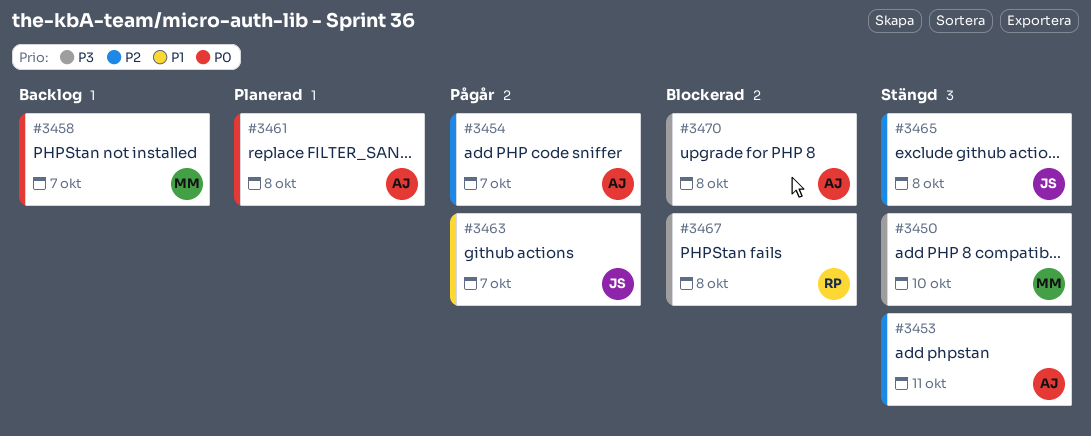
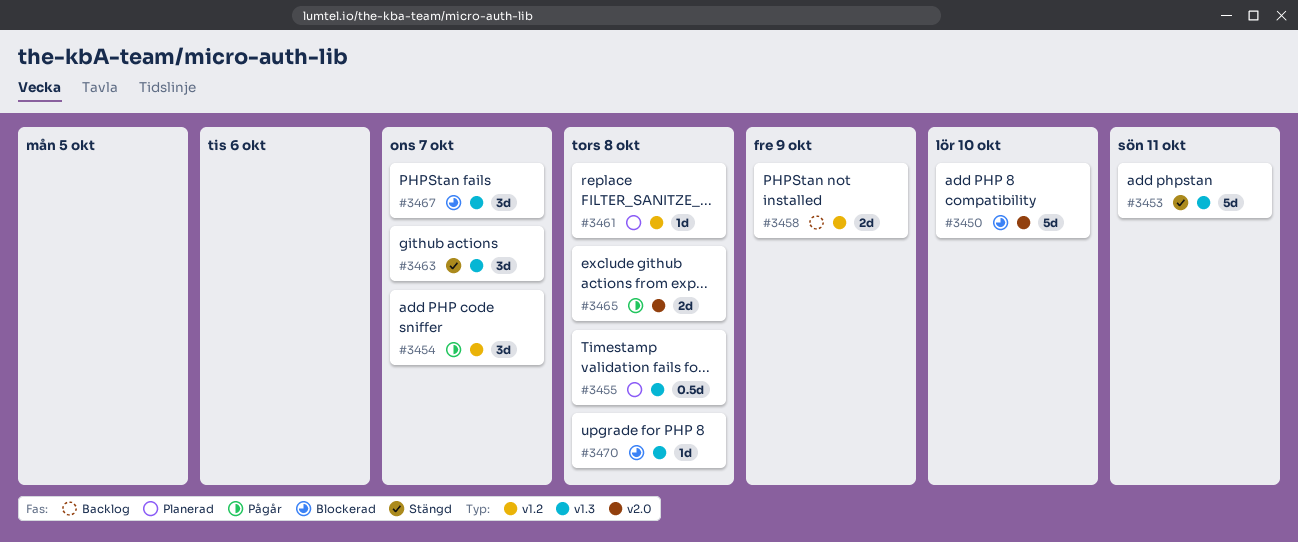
#3450, status: Stängd -> Blockerad
#3455: none -> present
#3458, due: Oct 7 -> Oct 9
#3463, status: Pågår -> Stängd
#3465, status: Stängd -> Pågår
#3467, due: Oct 8 -> Oct 7

